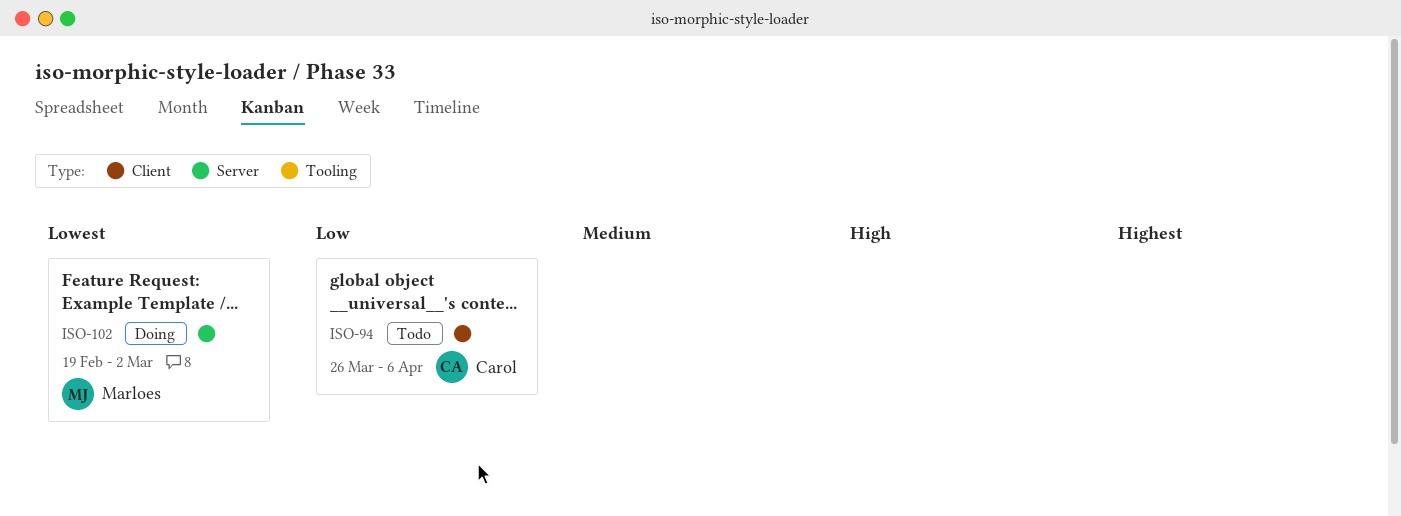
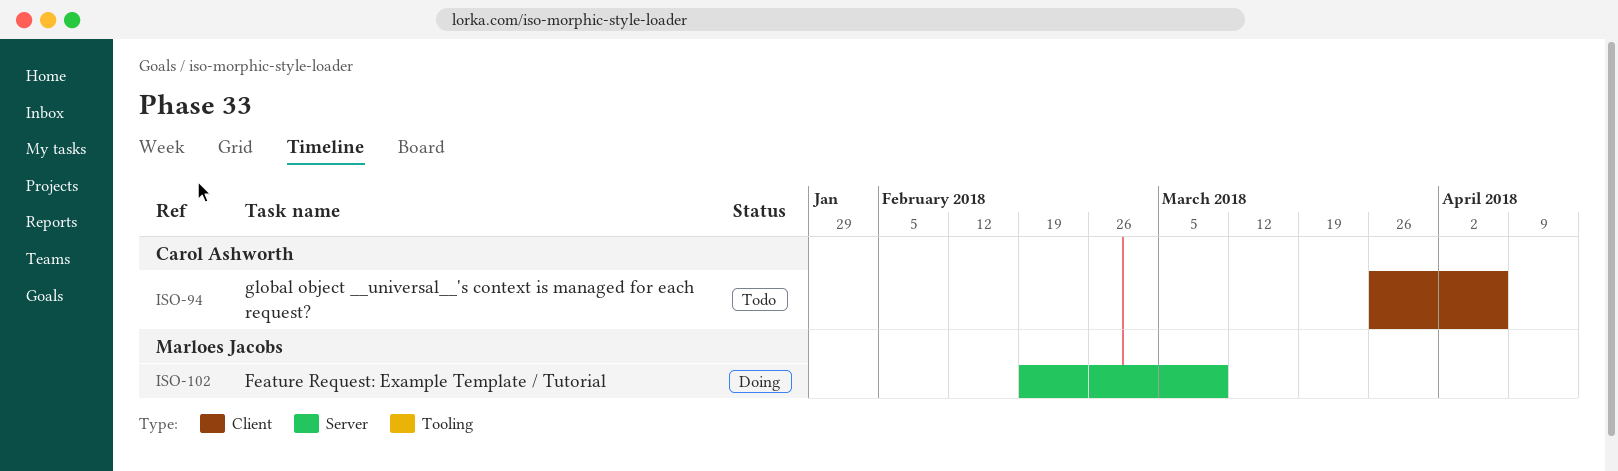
ISO-102, due: Mar 2 -> Mar 9

